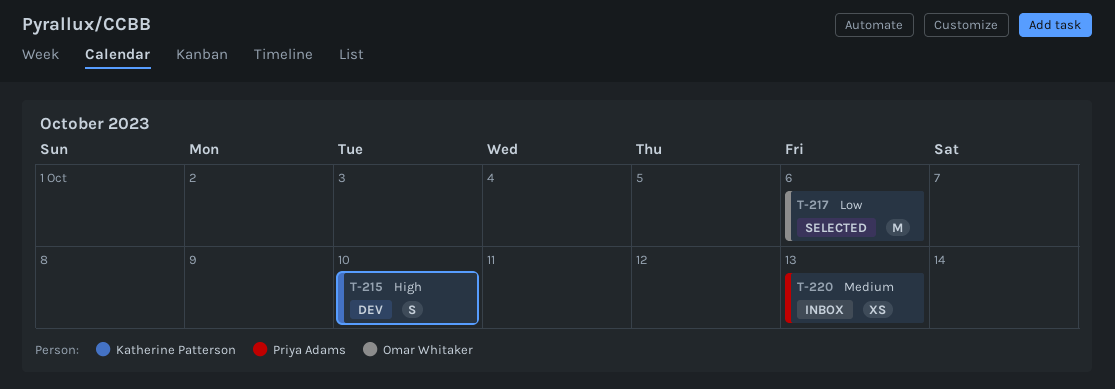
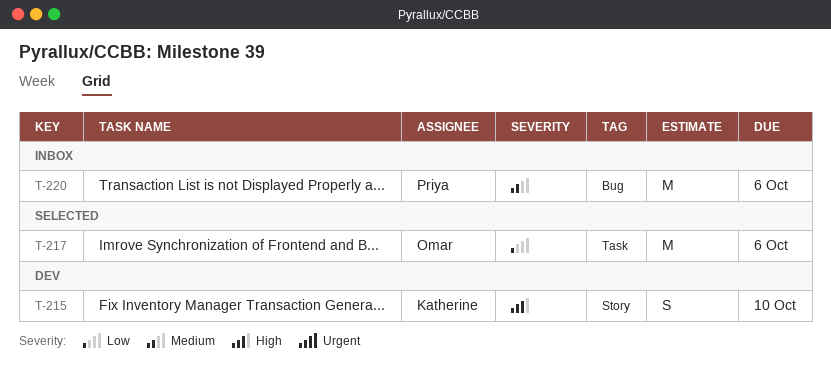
T-220, estimate: XS -> M
T-220, due: Oct 13 -> Oct 6

